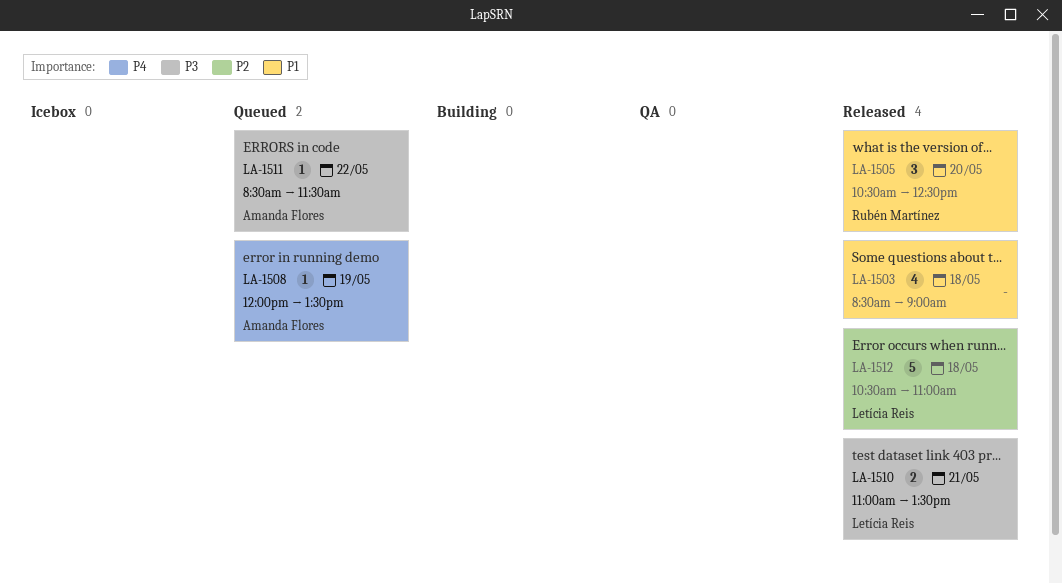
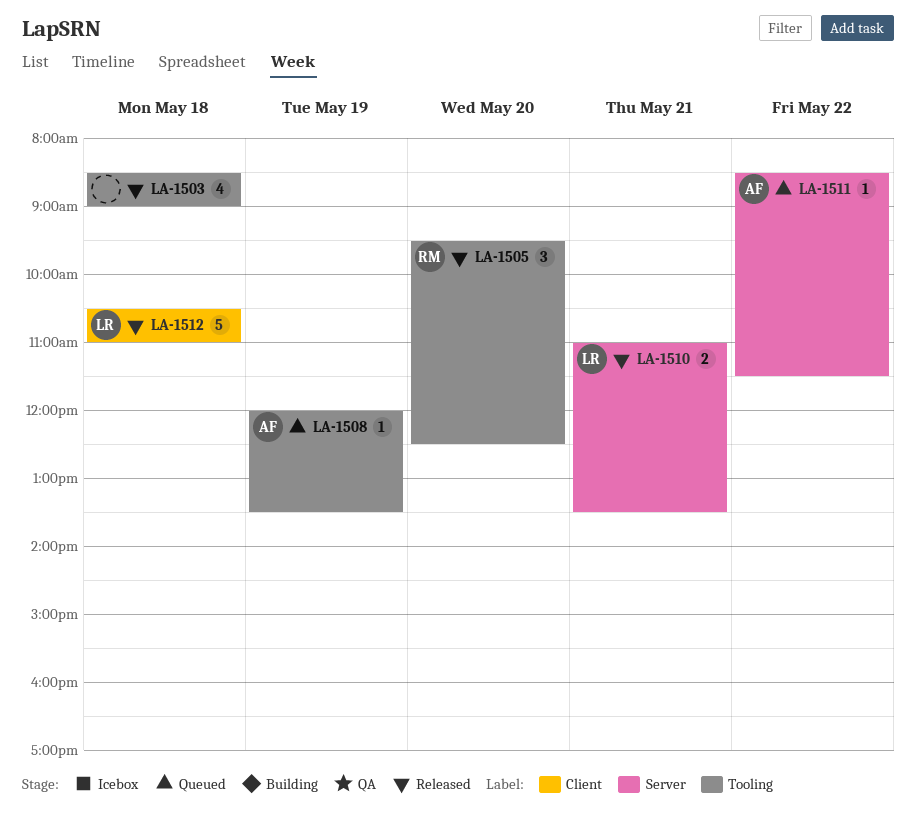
LA-1505, begins: 10:30 -> 09:30

